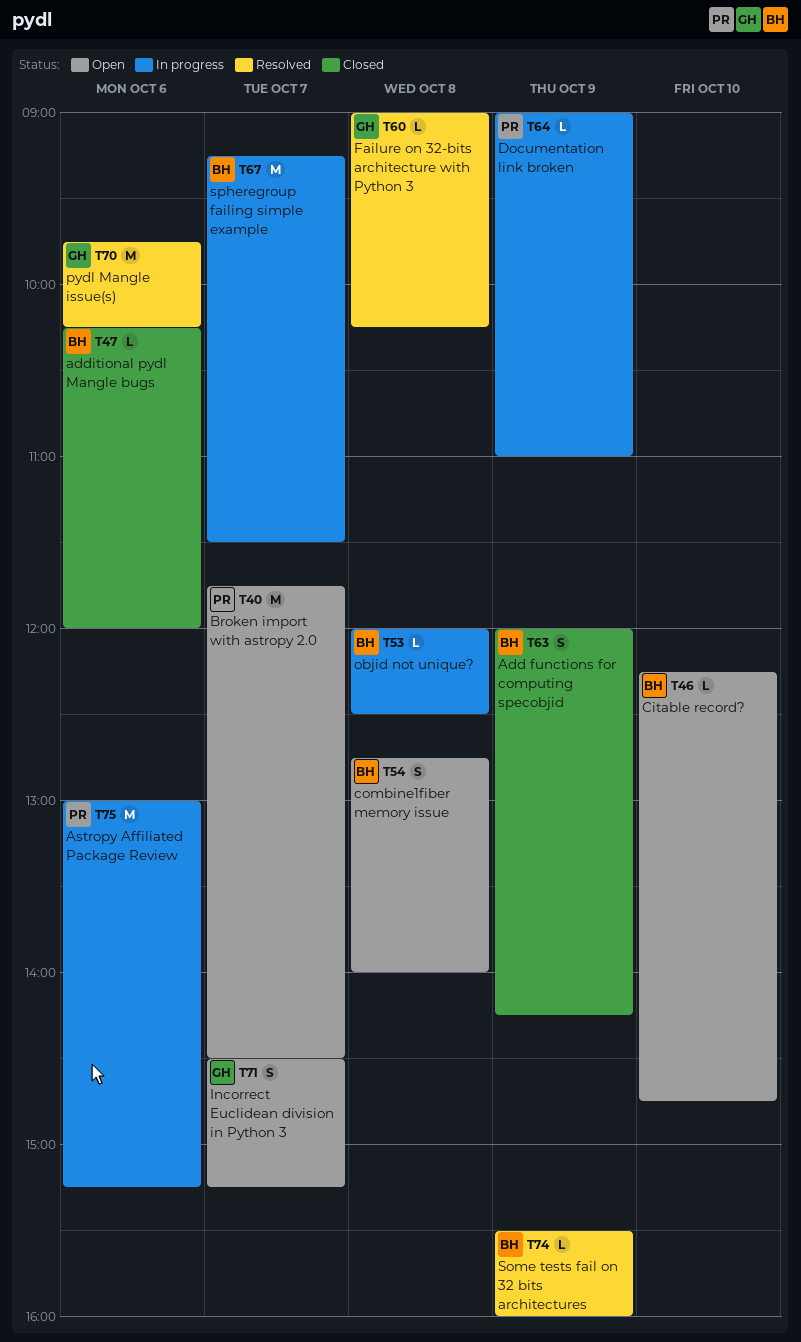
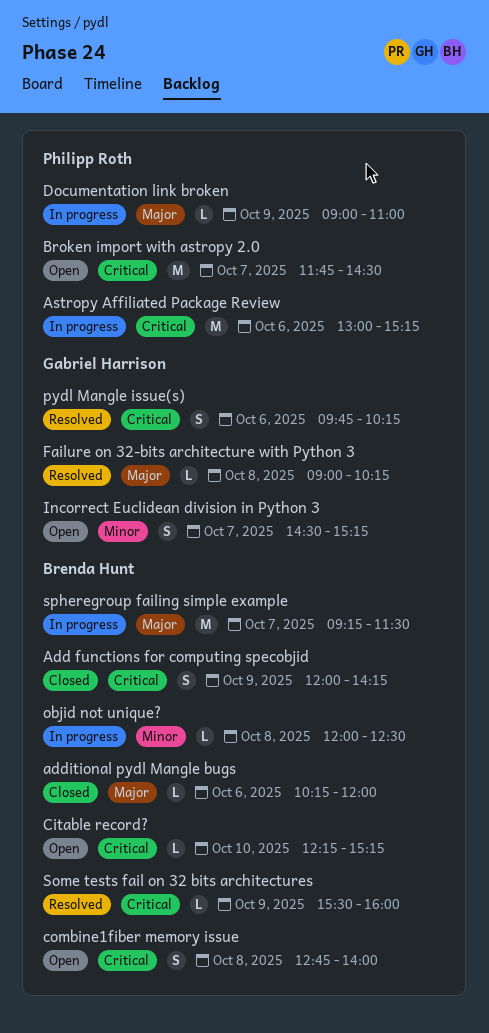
Citable record?, ends: 14:45 -> 15:15
pydl Mangle issue(s), estimate: M -> S

